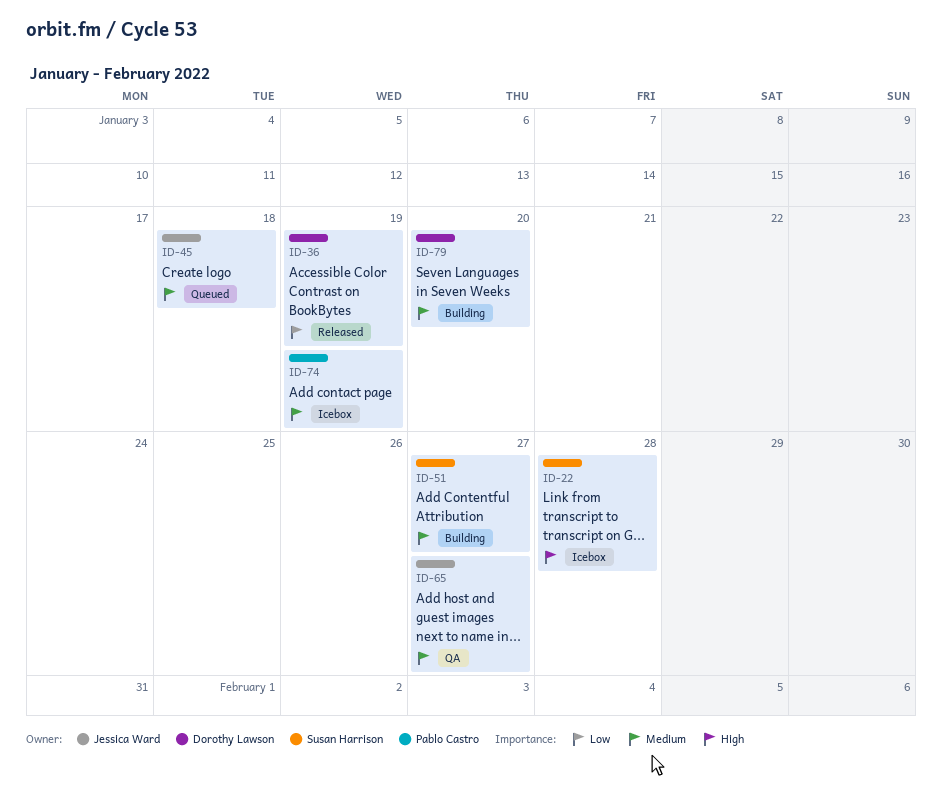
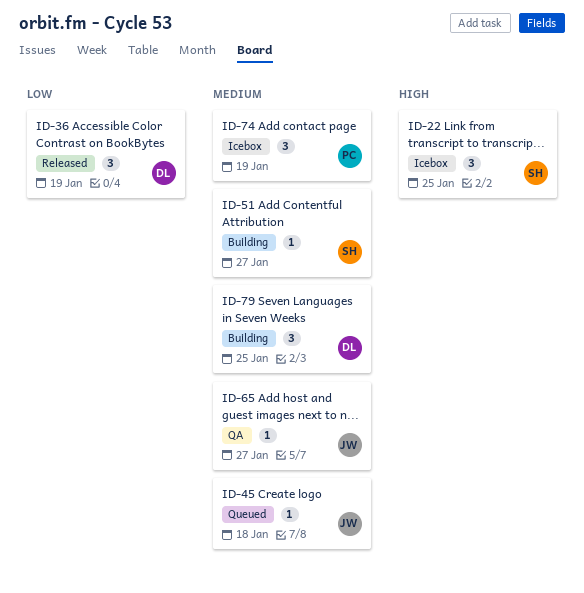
ID-22, due: Jan 28 -> Jan 25
ID-79, due: Jan 20 -> Jan 25

